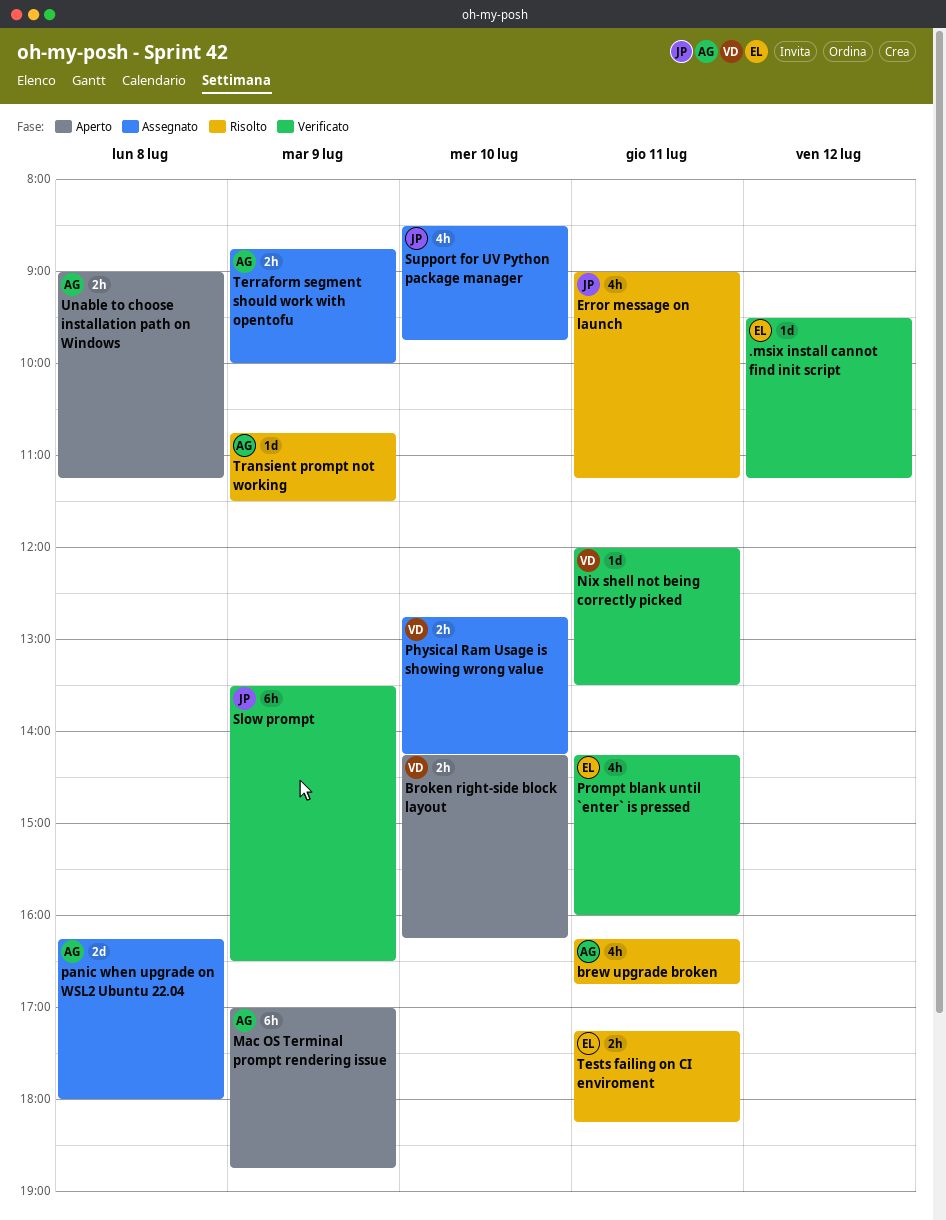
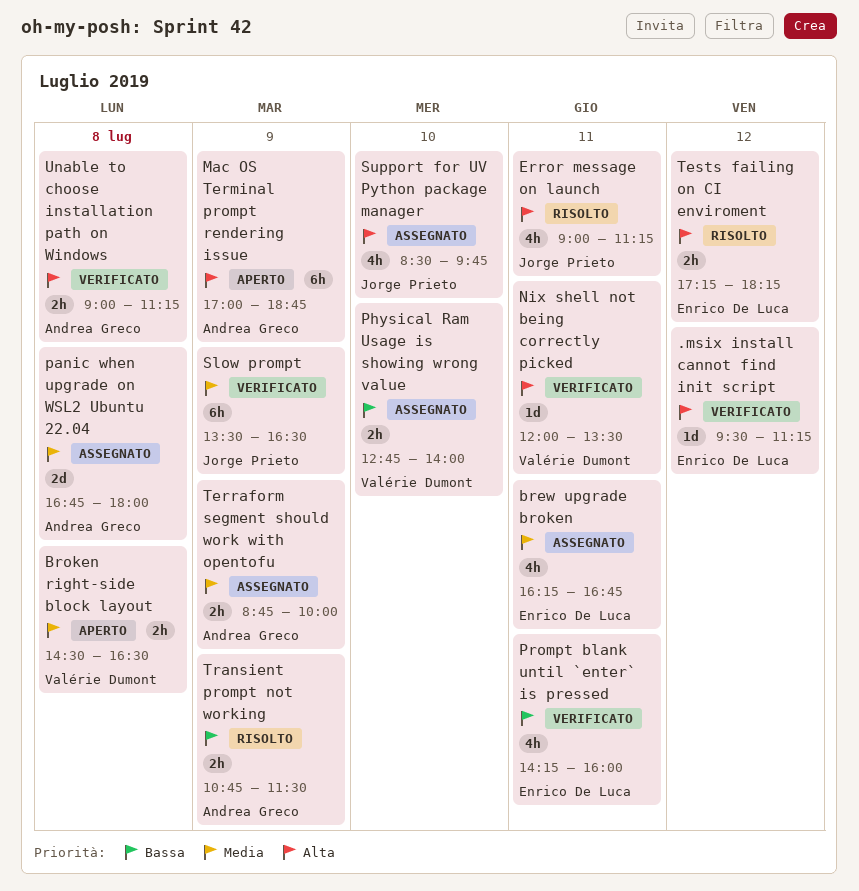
brew upgrade broken, status: Risolto -> Assegnato
brew upgrade broken, owner: Andrea Greco -> Enrico De Luca
Broken right-side block layout, day: Jul 10 -> Jul 8
Broken right-side block layout, begins: 14:15 -> 14:30
Broken right-side block layout, ends: 16:15 -> 16:30
panic when upgrade on WSL2 Ubuntu 22.04, begins: 16:15 -> 16:45
Physical Ram Usage is showing wrong value, ends: 14:15 -> 14:00
Tests failing on CI enviroment, day: Jul 11 -> Jul 12
Transient prompt not working, estimate: 1d -> 2h
Unable to choose installation path on Windows, status: Aperto -> Verificato

